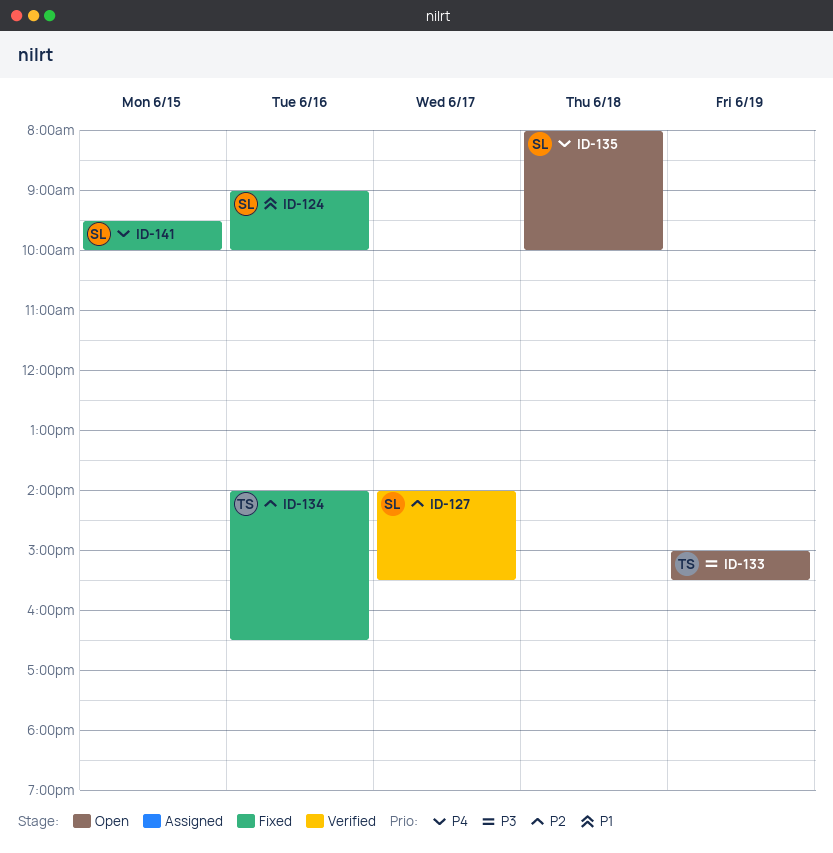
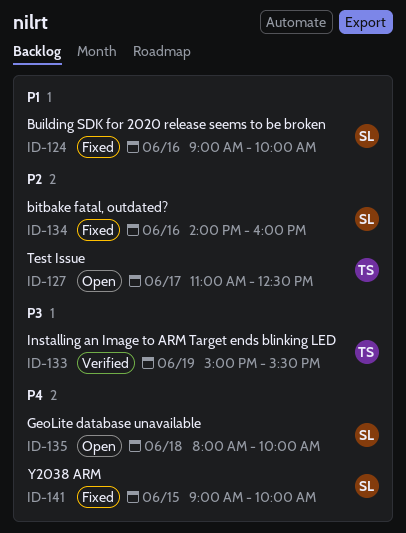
ID-127, status: Verified -> Open
ID-127, owner: SL -> TS
ID-127, begins: 14:00 -> 11:00
ID-127, ends: 15:30 -> 12:30
ID-133, status: Open -> Verified
ID-134, owner: TS -> SL
ID-134, ends: 16:30 -> 16:00
ID-141, begins: 09:30 -> 09:00

